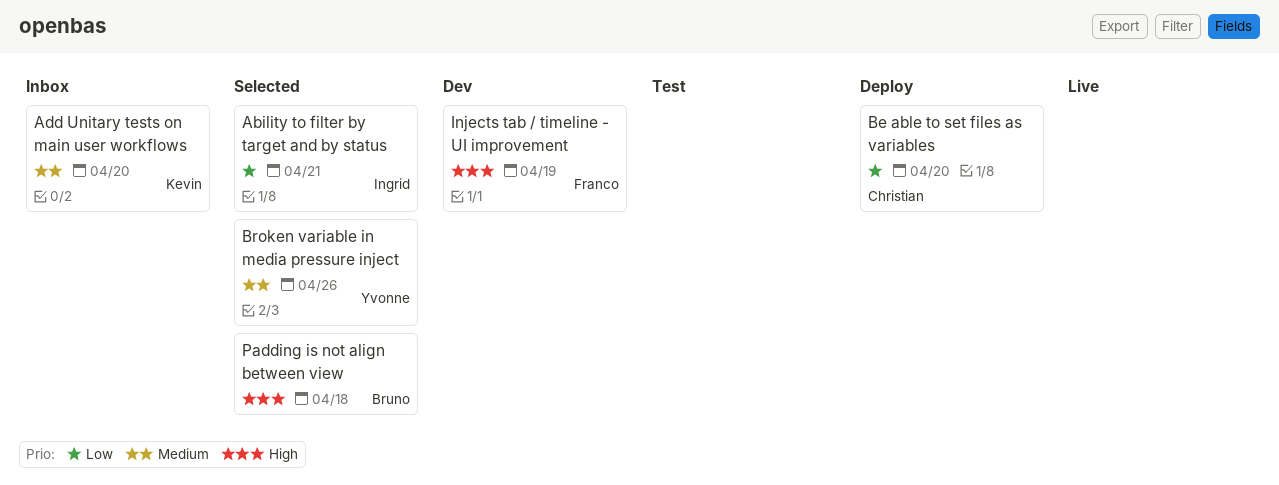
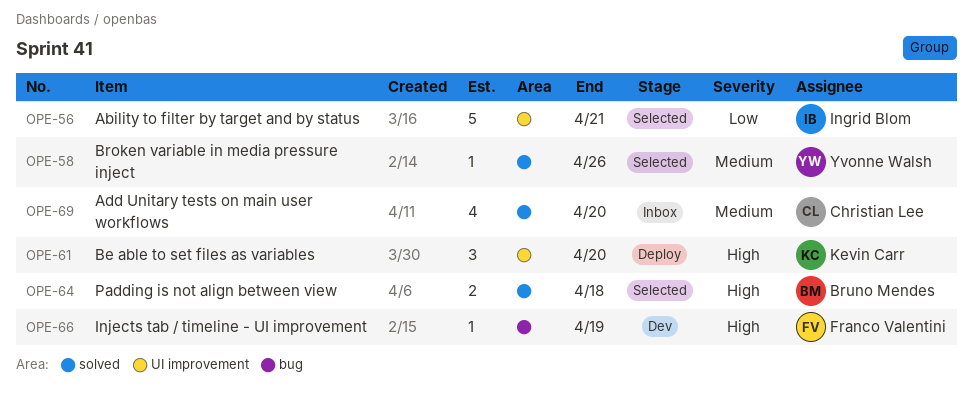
Add Unitary tests on main user workflows, owner: Kevin Carr -> Christian Lee
Be able to set files as variables, owner: Christian Lee -> Kevin Carr
Be able to set files as variables, priority: Low -> High

